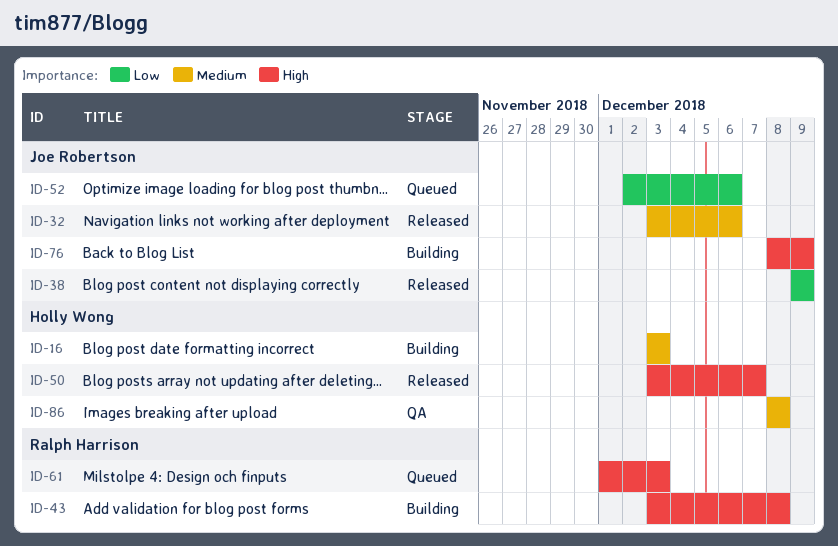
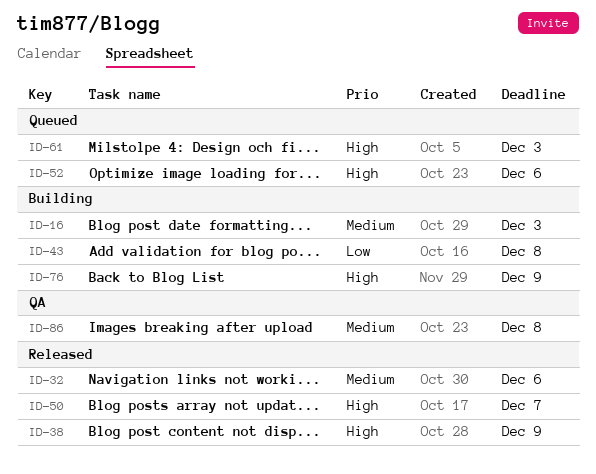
ID-38, priority: Low -> High
ID-43, priority: High -> Low
ID-52, priority: Low -> High

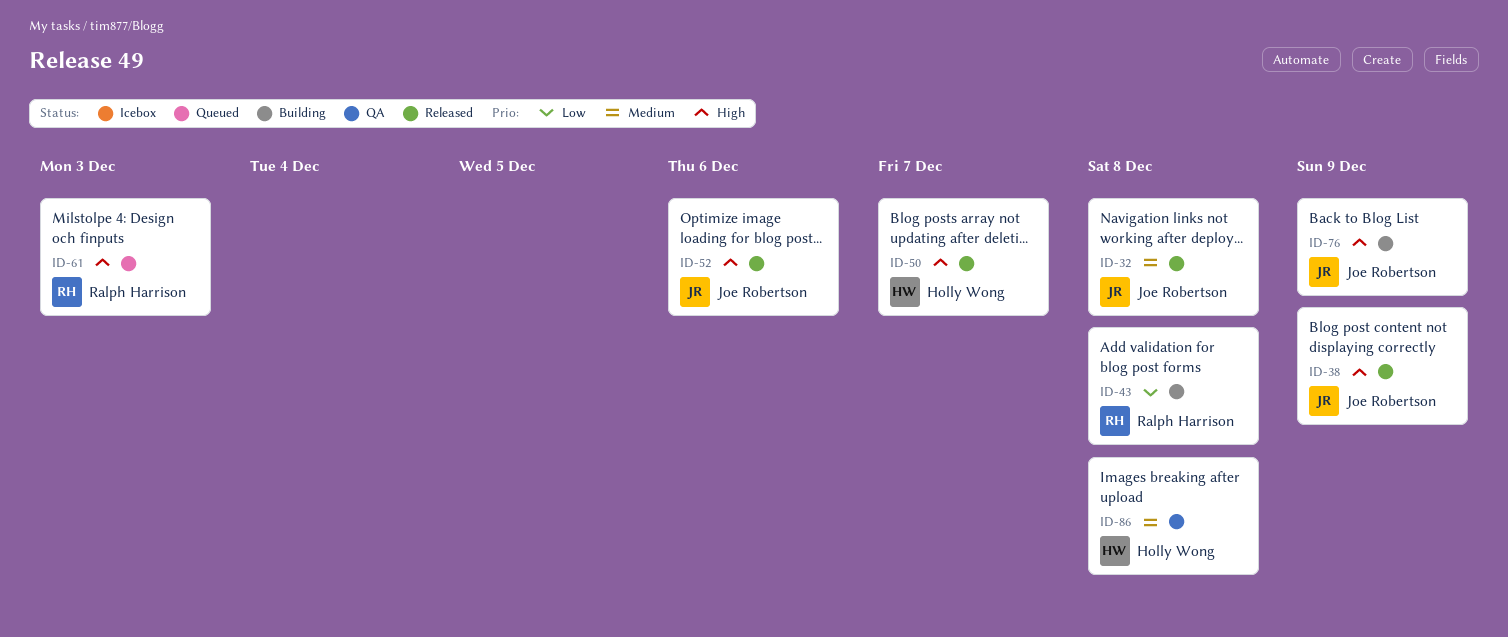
ID-16: present -> none
ID-32, due: Dec 6 -> Dec 8
ID-52, status: Queued -> Released

